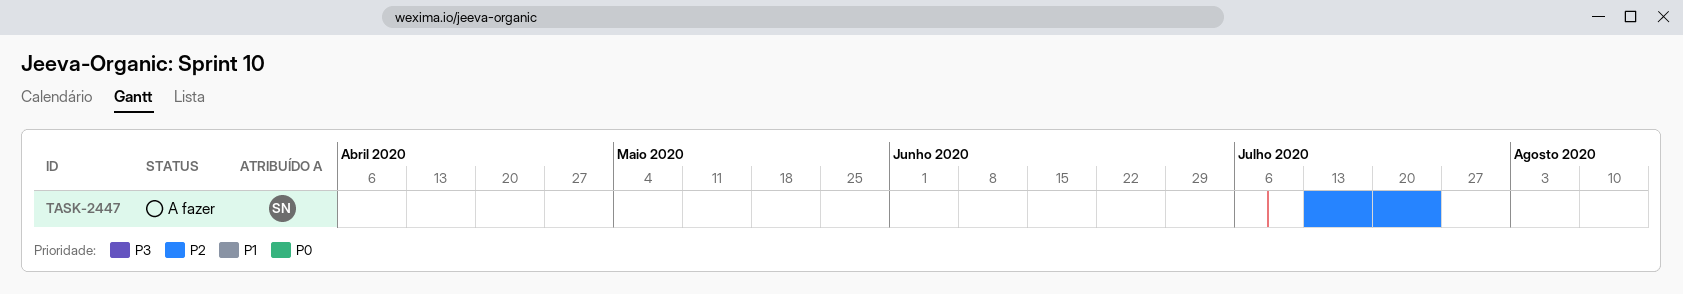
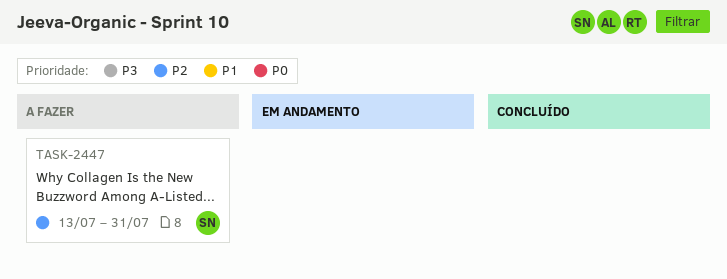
TASK-2447, due: Jul 24 -> Jul 31

